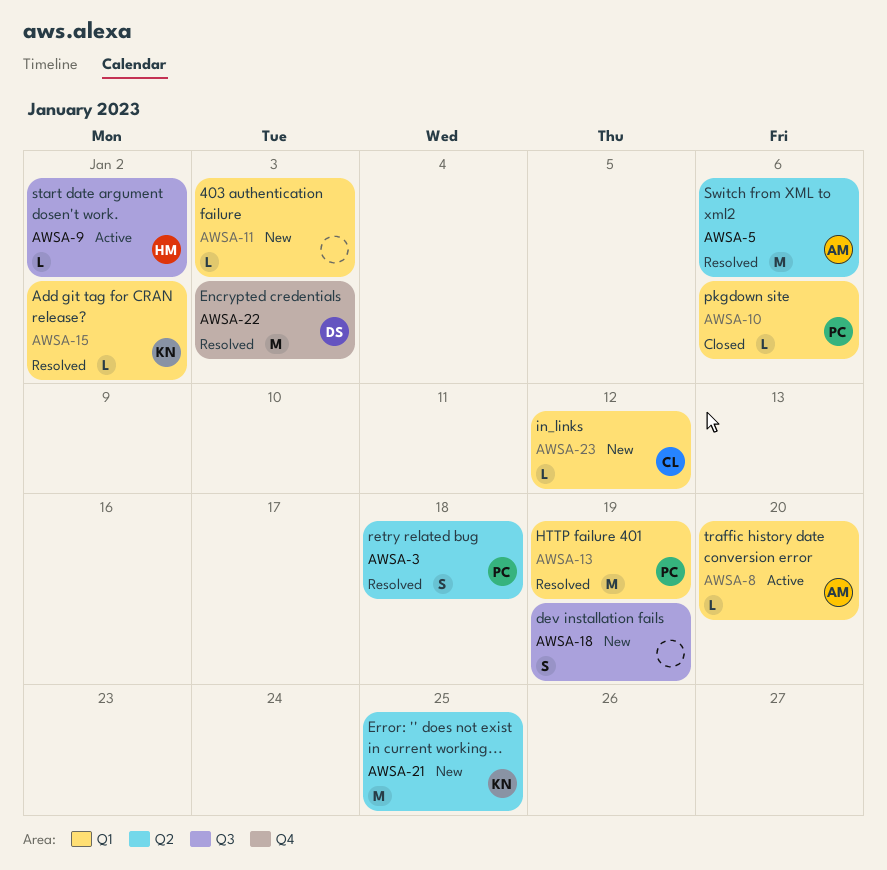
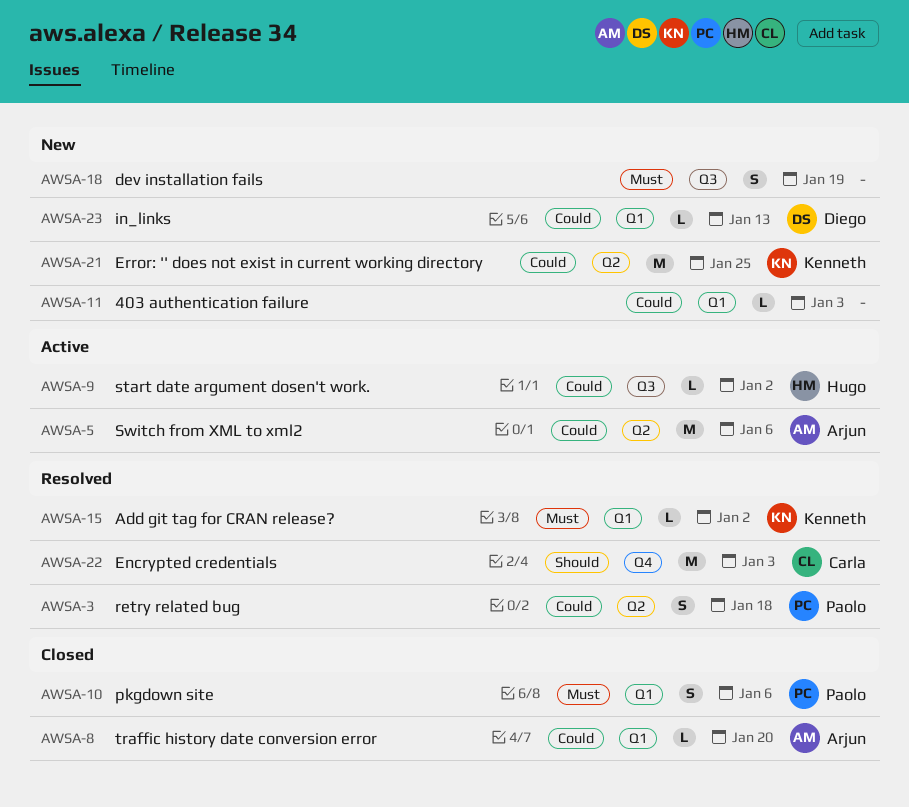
AWSA-5, status: Resolved -> Active
AWSA-8, status: Active -> Closed
AWSA-10, estimate: L -> S
AWSA-13: present -> none
AWSA-22, owner: Diego -> Carla
AWSA-23, owner: Carla -> Diego
AWSA-23, due: Jan 12 -> Jan 13

